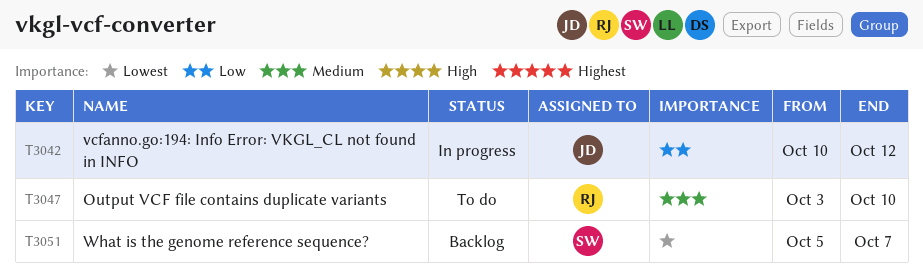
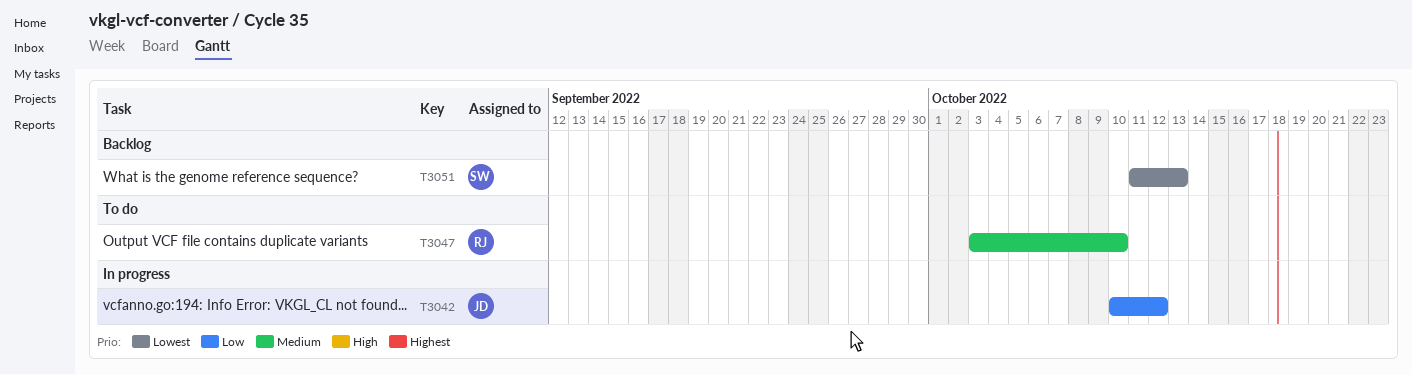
T3051, start: Oct 5 -> Oct 11
T3051, due: Oct 7 -> Oct 13

